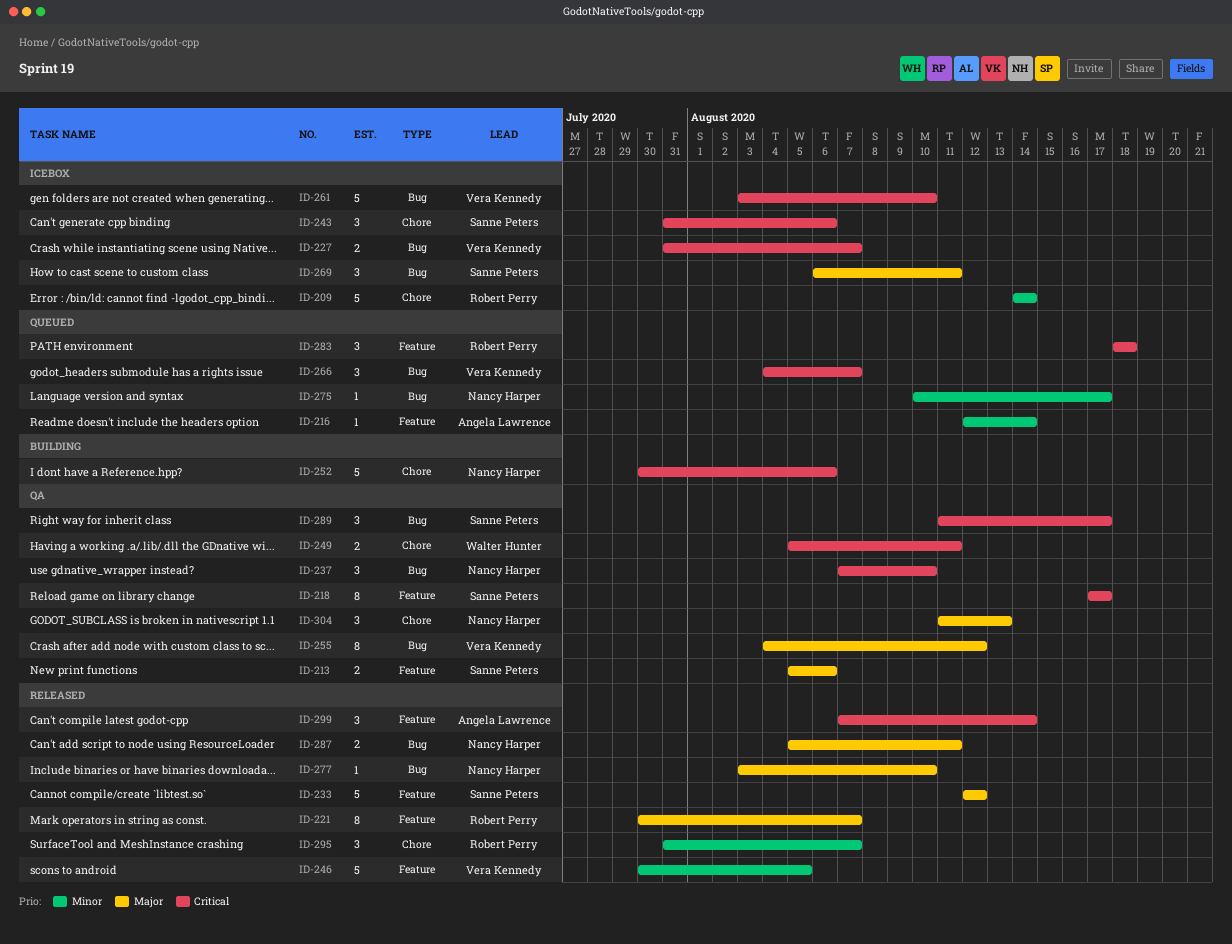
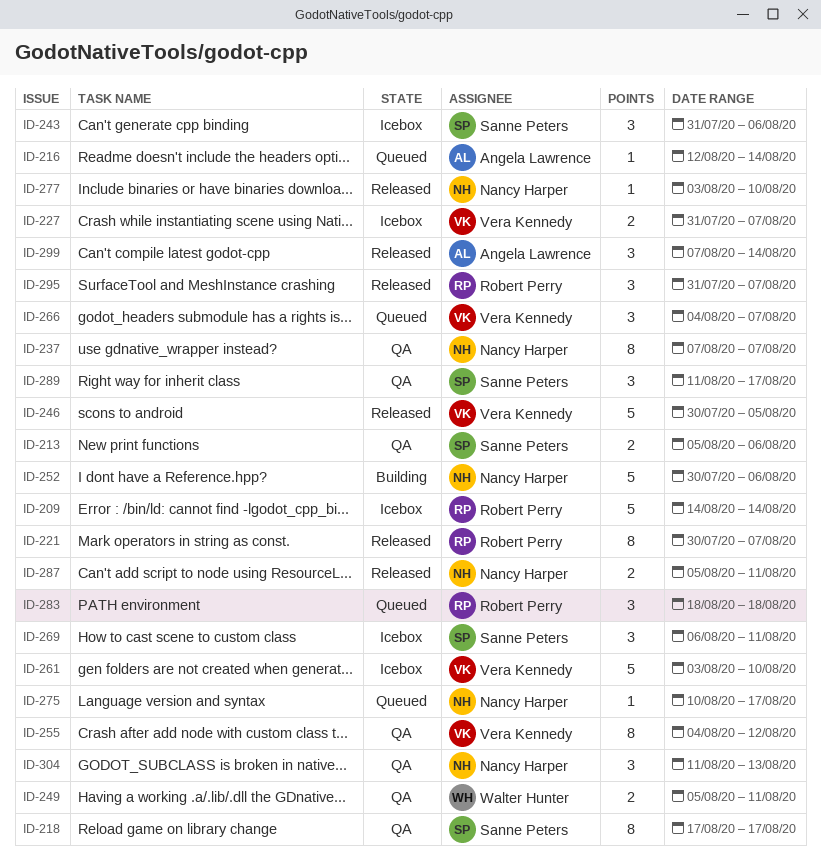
ID-233: present -> none
ID-237, estimate: 3 -> 8
ID-237, due: Aug 10 -> Aug 7

